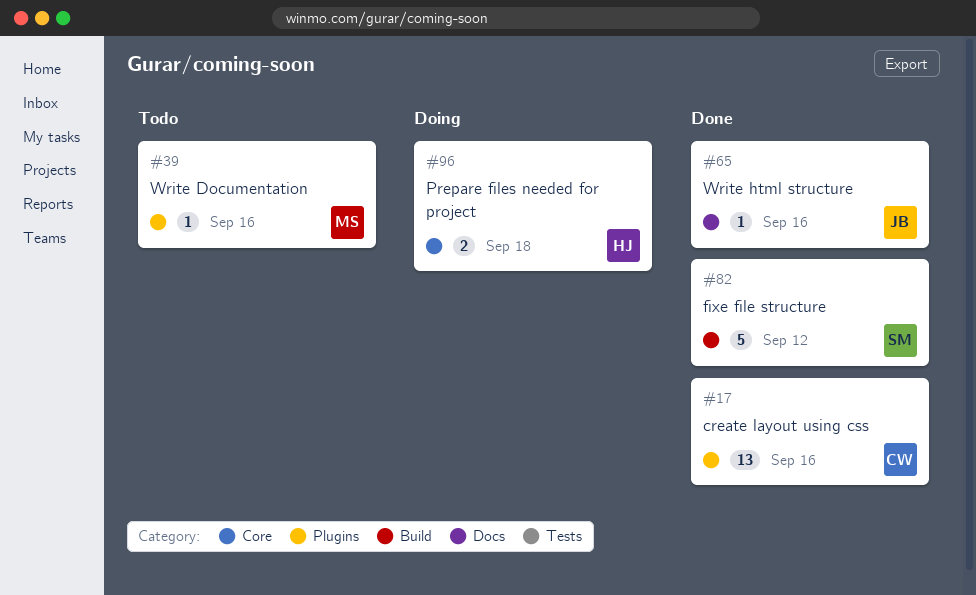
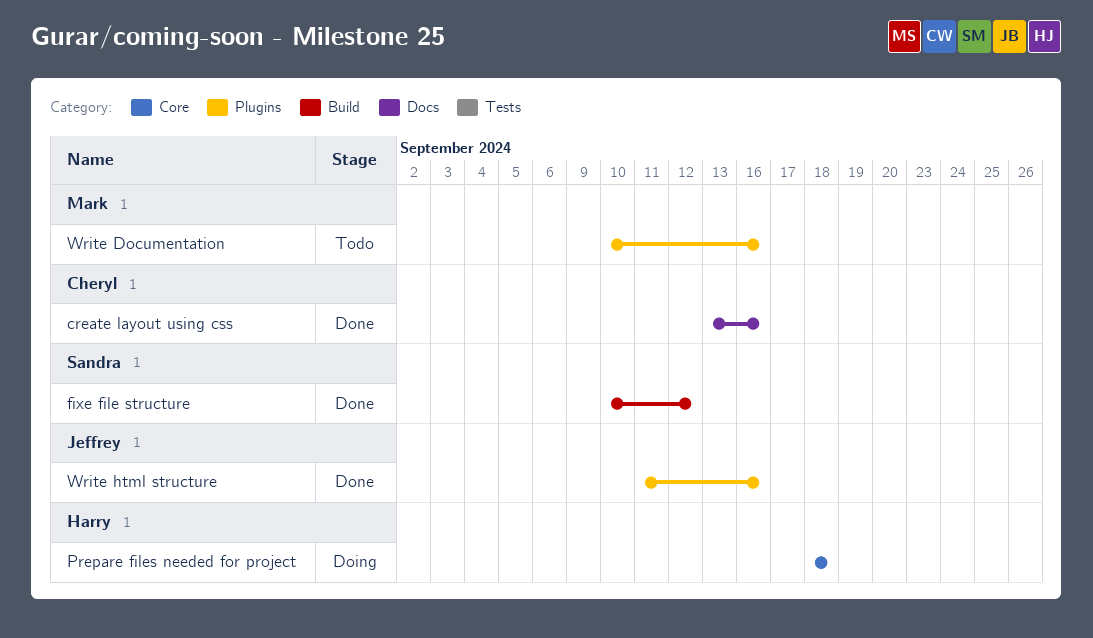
create layout using css, label: Plugins -> Docs
Write html structure, label: Docs -> Plugins

